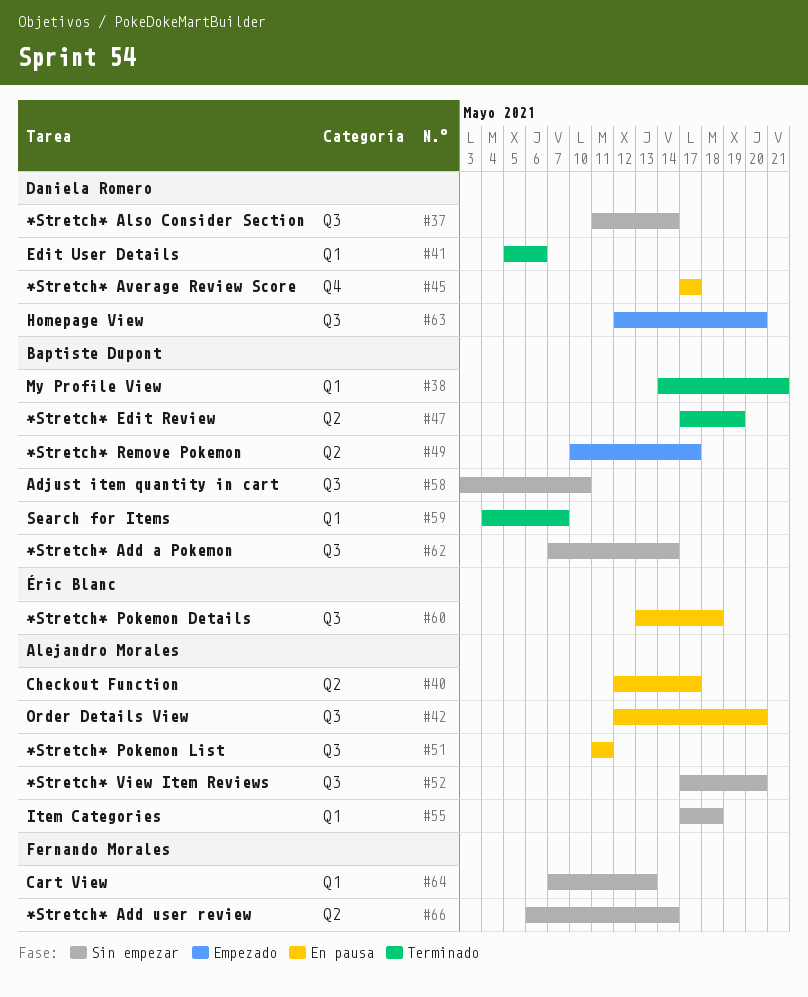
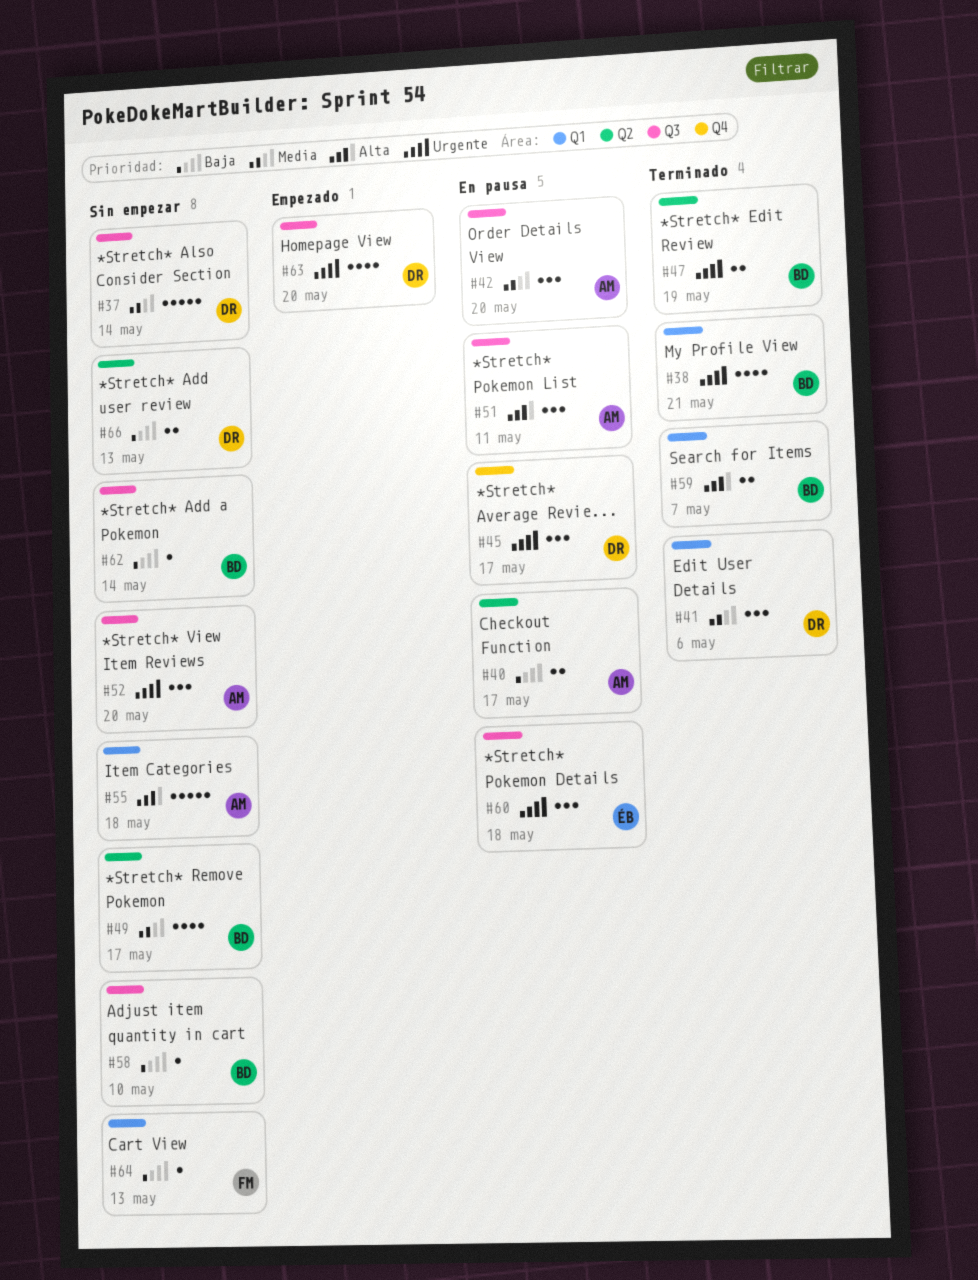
#49, status: Empezado -> Sin empezar
#66, owner: Fernando Morales -> Daniela Romero
#66, due: May 14 -> May 13

